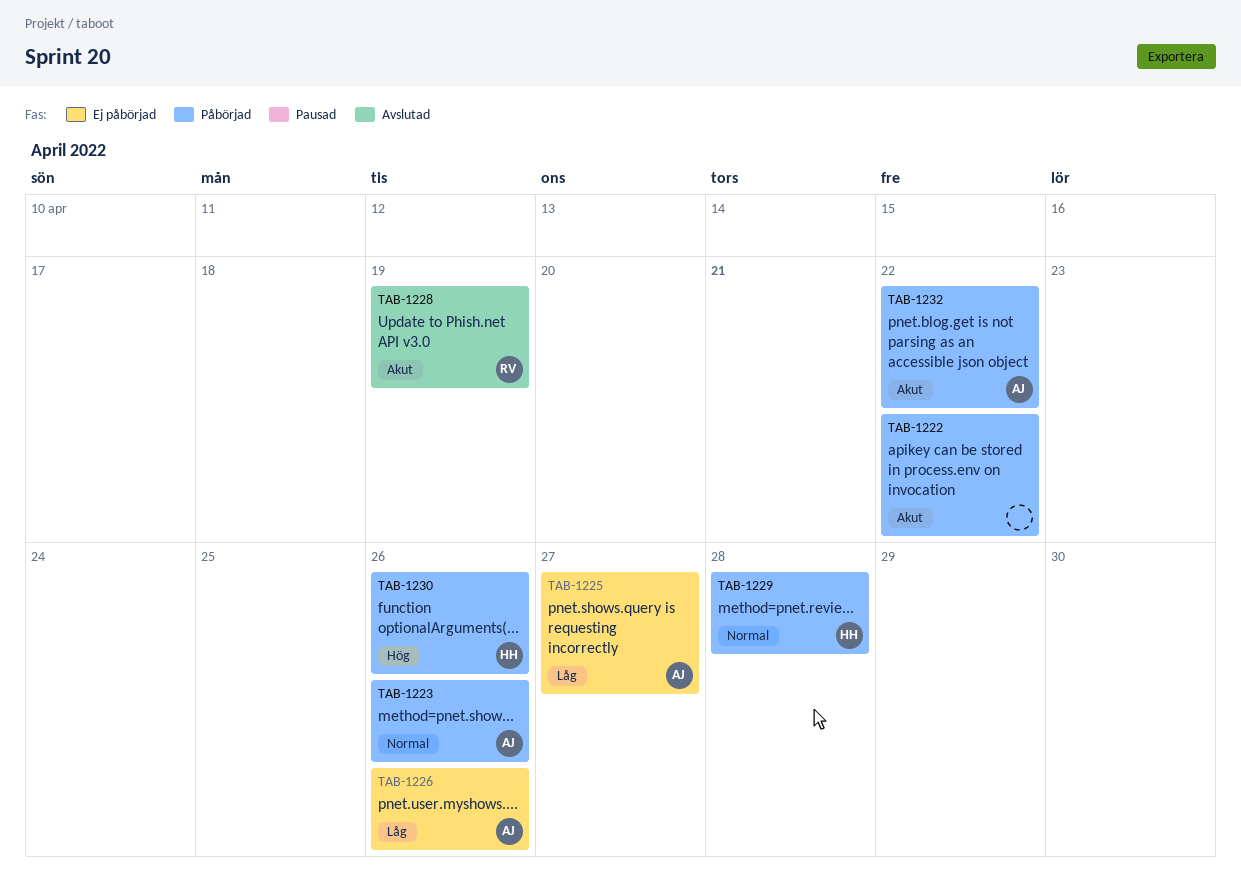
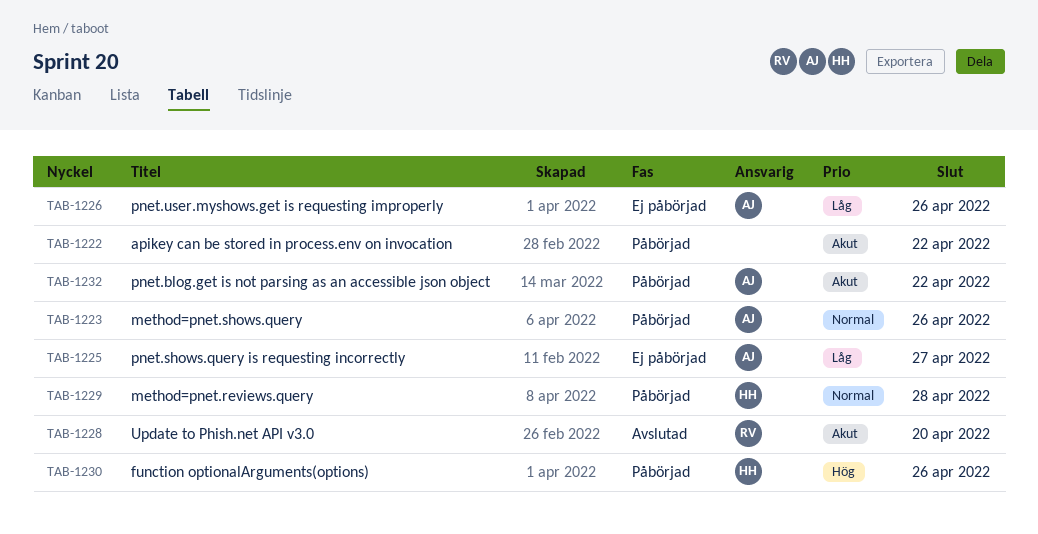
TAB-1228, due: Apr 19 -> Apr 20

